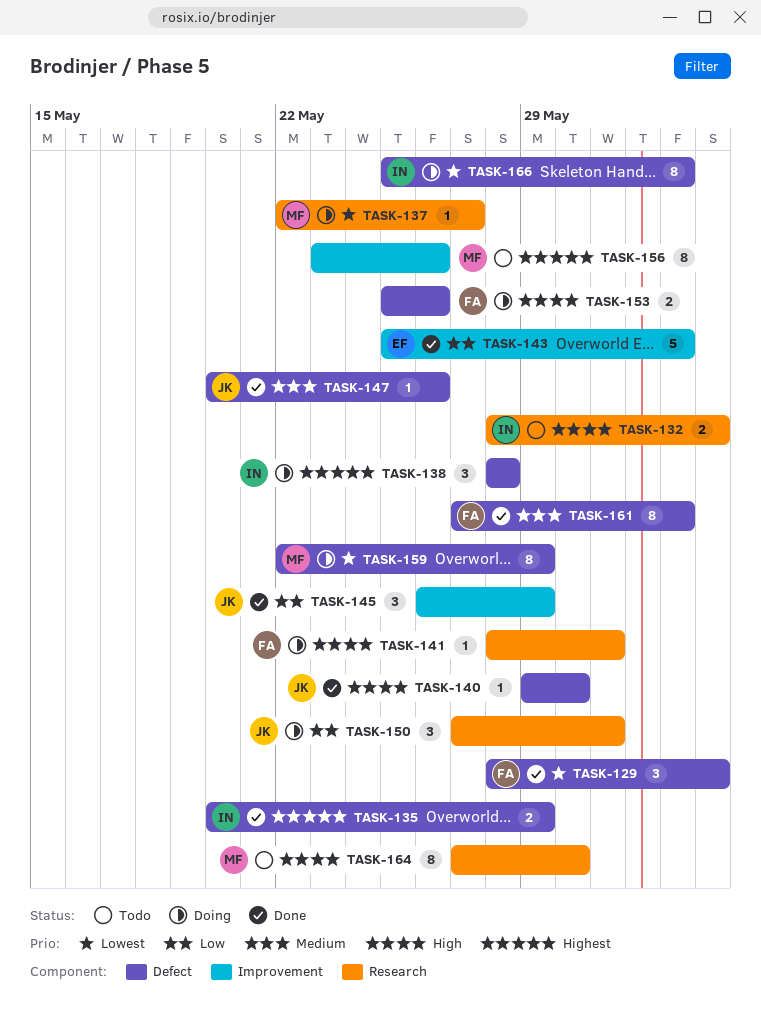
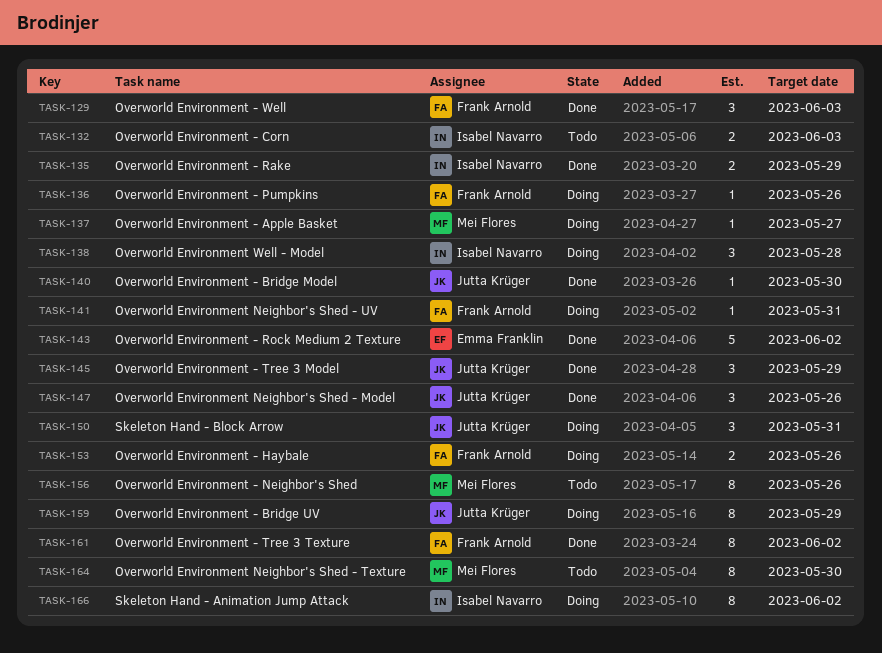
TASK-136: none -> present
TASK-147, estimate: 1 -> 3
TASK-159, owner: Mei Flores -> Jutta Krüger

